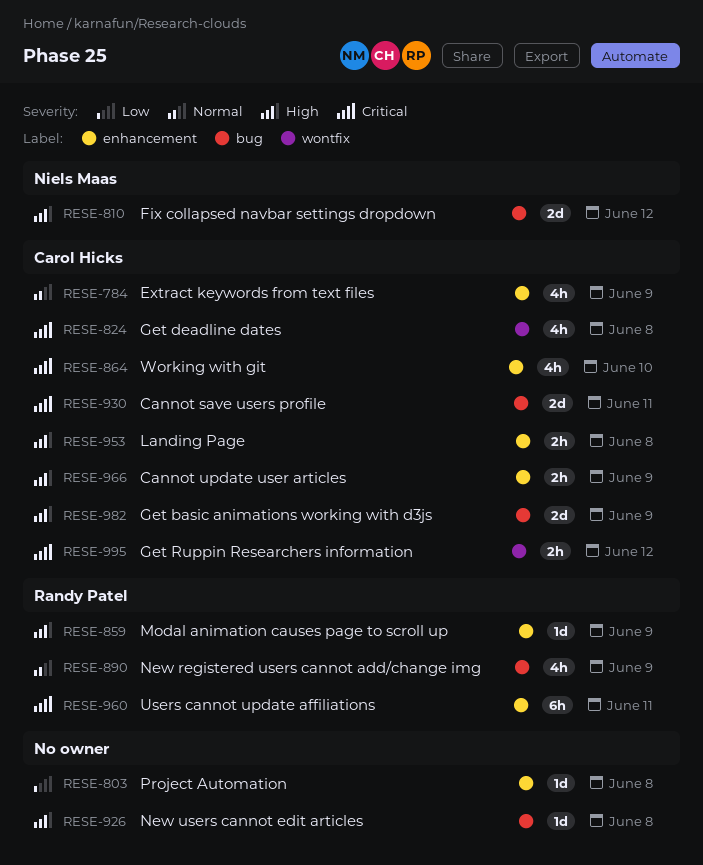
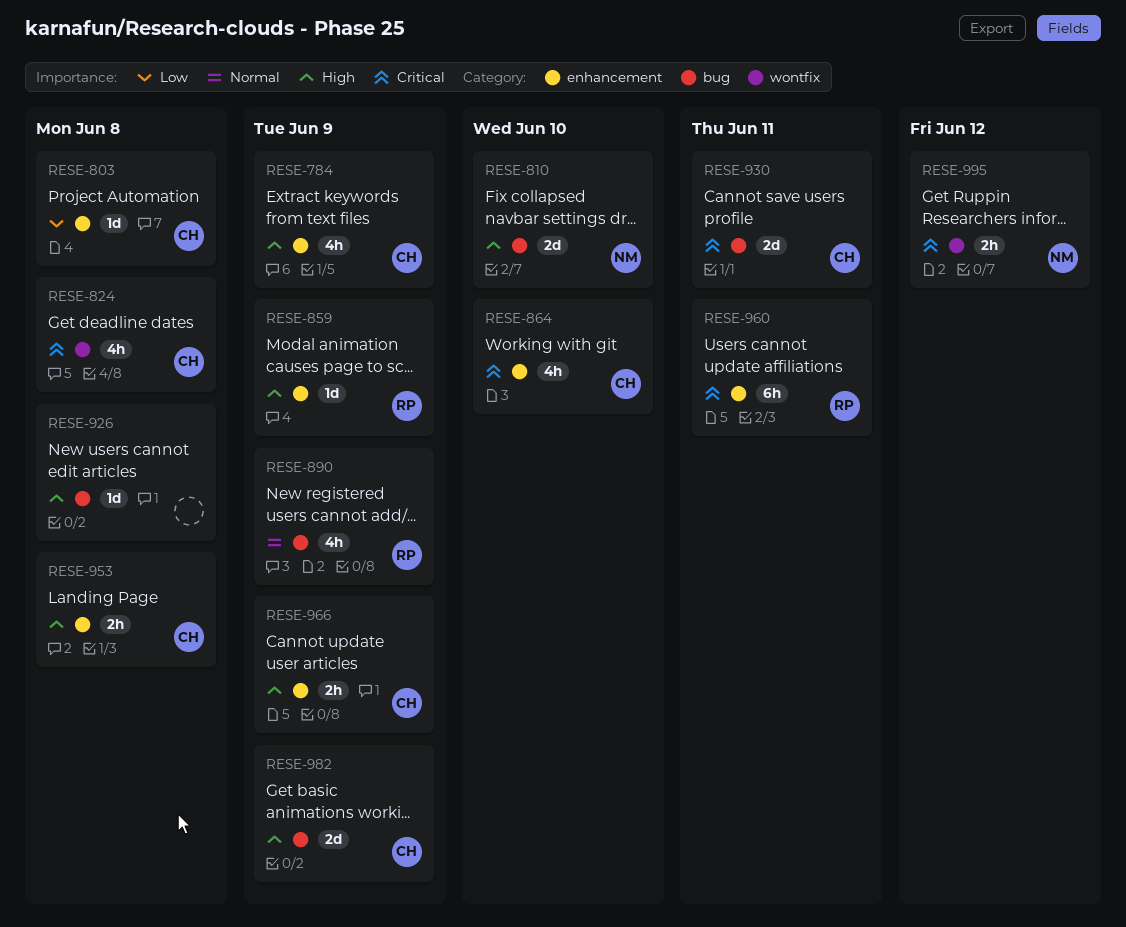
RESE-784, priority: Normal -> High
RESE-803, owner: none -> Carol Hicks
RESE-810, due: Jun 12 -> Jun 10
RESE-995, owner: Carol Hicks -> Niels Maas

